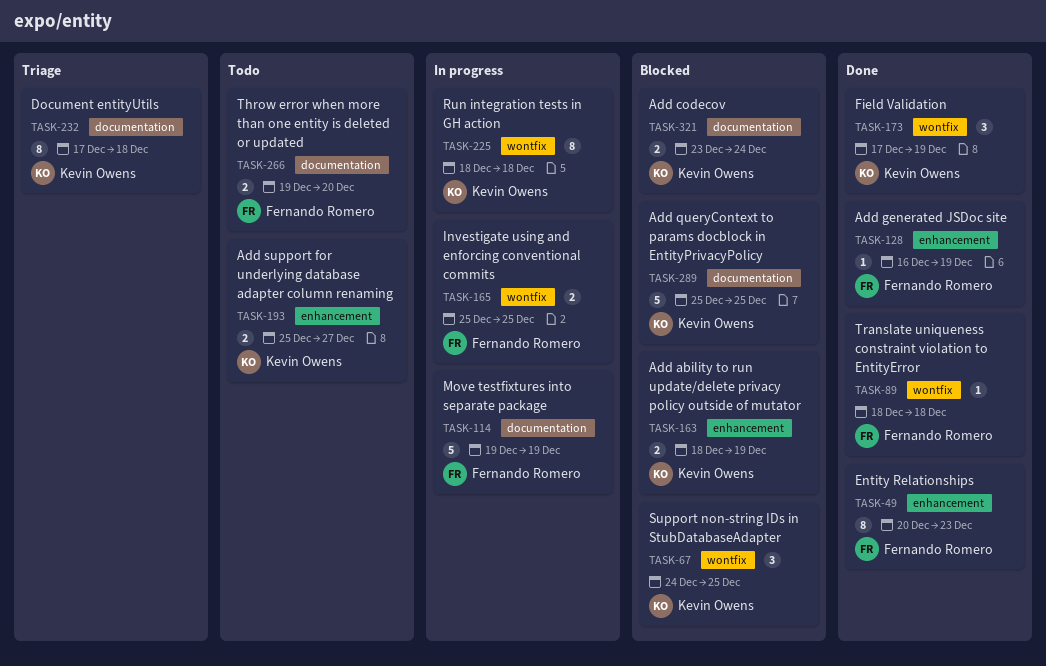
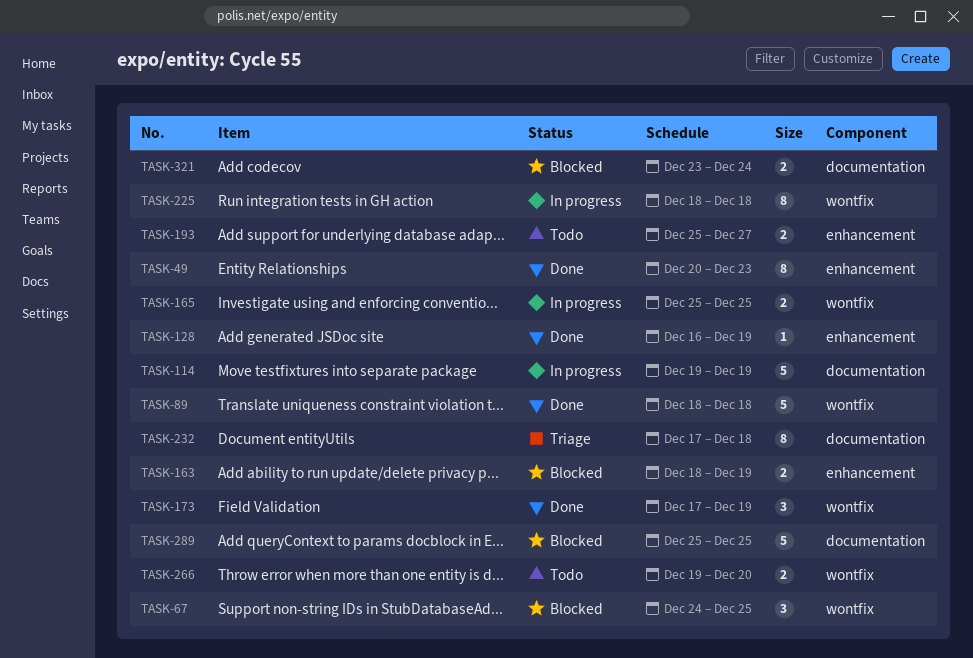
TASK-89, estimate: 1 -> 5
TASK-266, label: documentation -> wontfix

